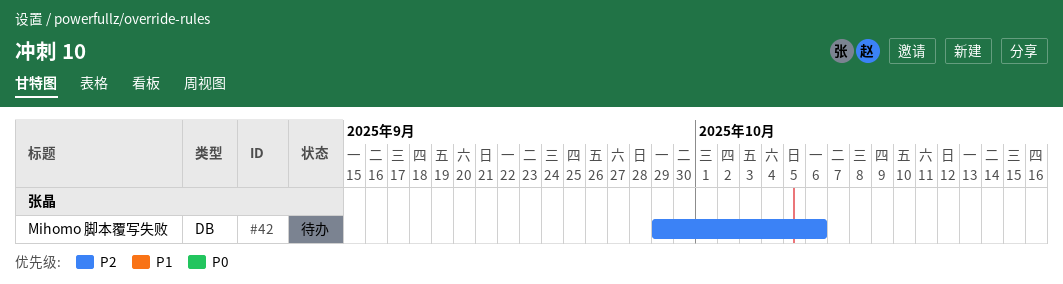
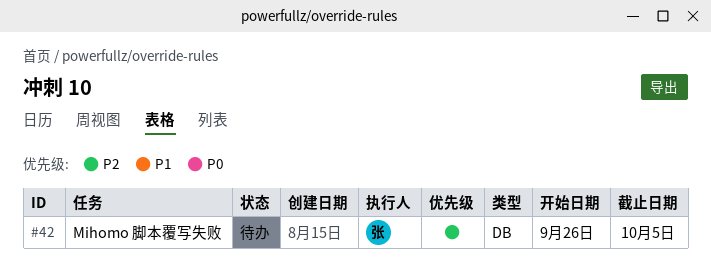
#42, start: Sep 29 -> Sep 26
#42, due: Oct 6 -> Oct 5

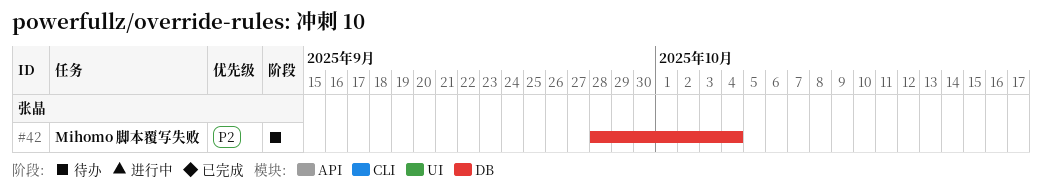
#42, start: Sep 26 -> Sep 28
#42, due: Oct 5 -> Oct 4

